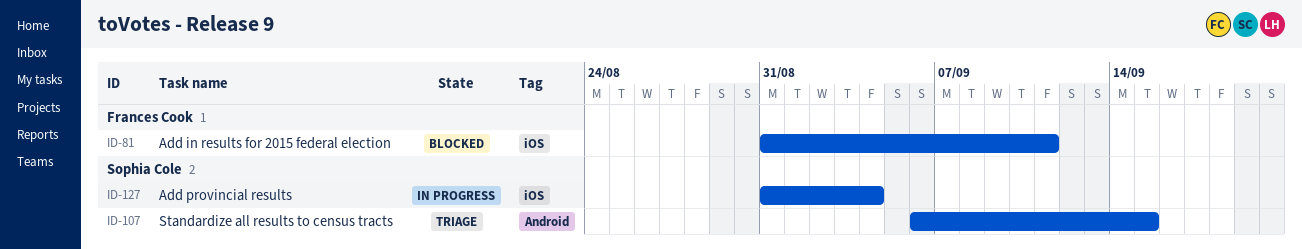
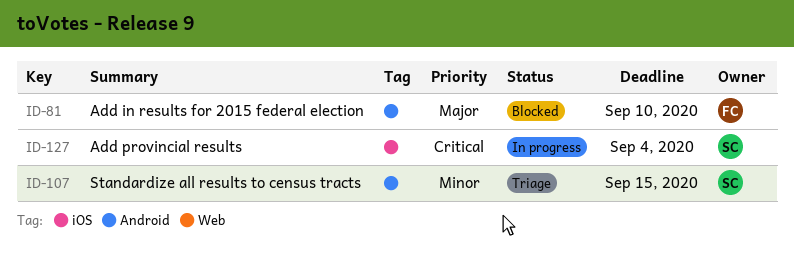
ID-81, label: iOS -> Android
ID-81, due: Sep 11 -> Sep 10

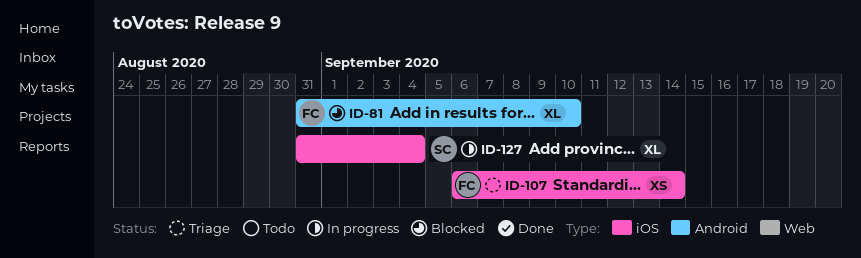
ID-107, owner: SC -> FC
ID-107, label: Android -> iOS
ID-107, due: Sep 15 -> Sep 14

